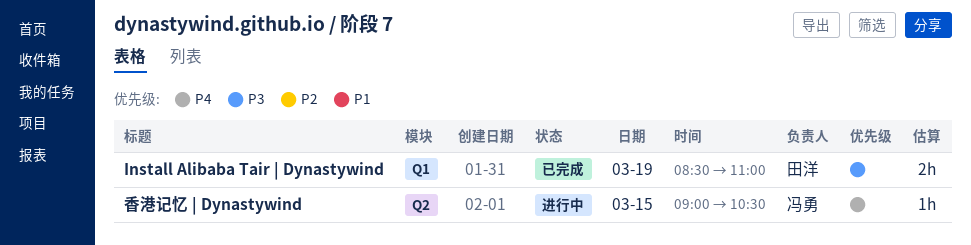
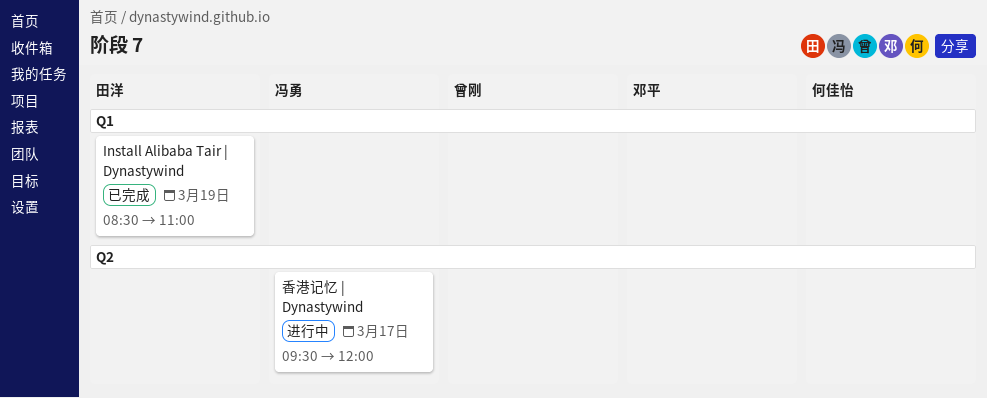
香港记忆 | Dynastywind, day: Mar 15 -> Mar 17
香港记忆 | Dynastywind, begins: 09:00 -> 09:30
香港记忆 | Dynastywind, ends: 10:30 -> 12:00

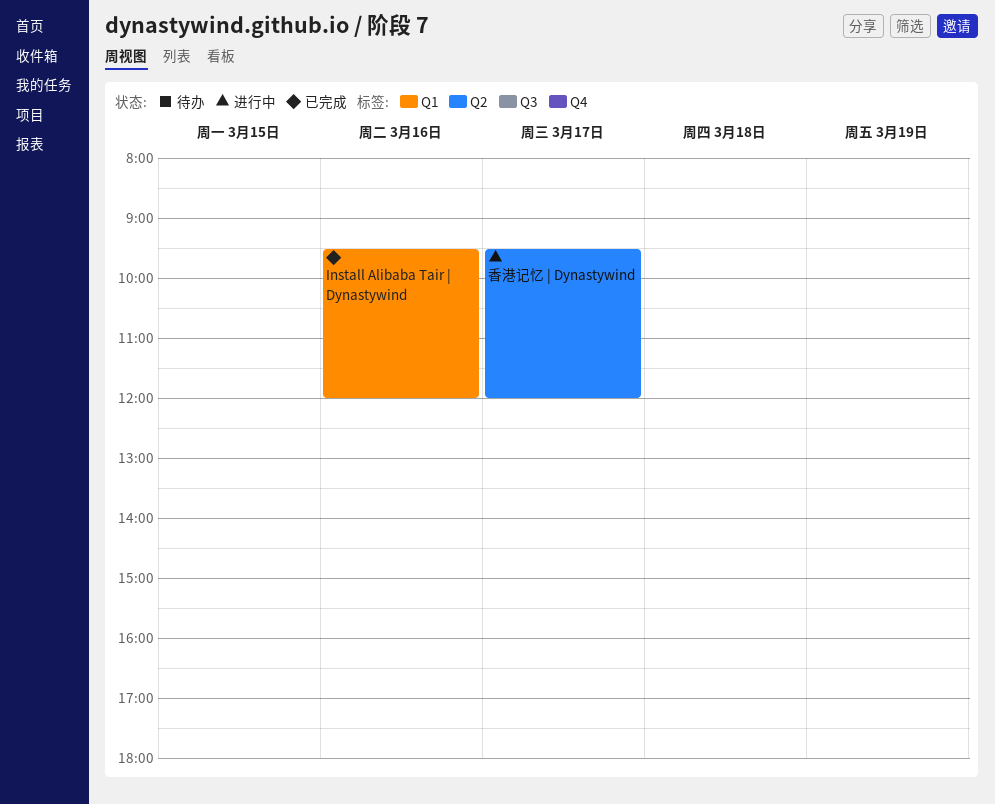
Install Alibaba Tair | Dynastywind, day: Mar 19 -> Mar 16
Install Alibaba Tair | Dynastywind, begins: 08:30 -> 09:30
Install Alibaba Tair | Dynastywind, ends: 11:00 -> 12:00

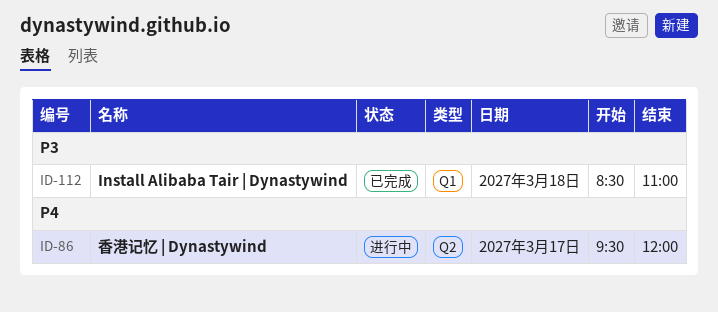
Install Alibaba Tair | Dynastywind, day: Mar 16 -> Mar 18
Install Alibaba Tair | Dynastywind, begins: 09:30 -> 08:30
Install Alibaba Tair | Dynastywind, ends: 12:00 -> 11:00

